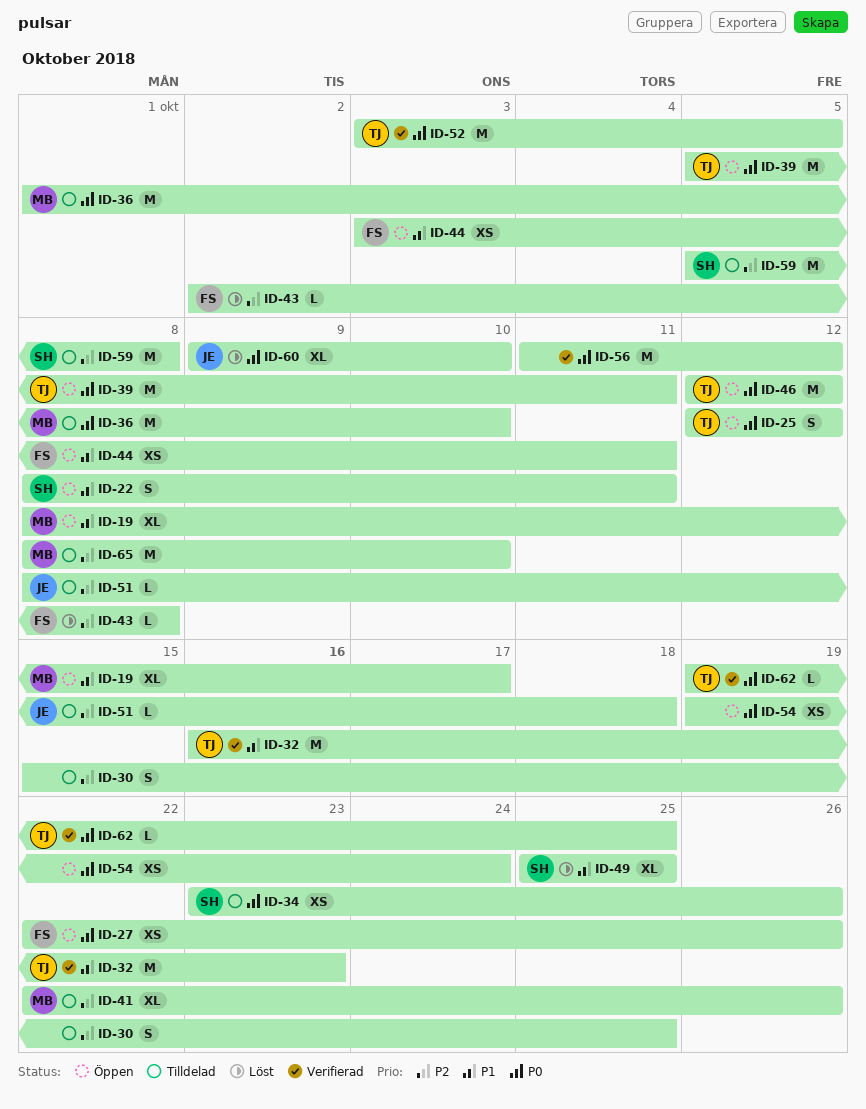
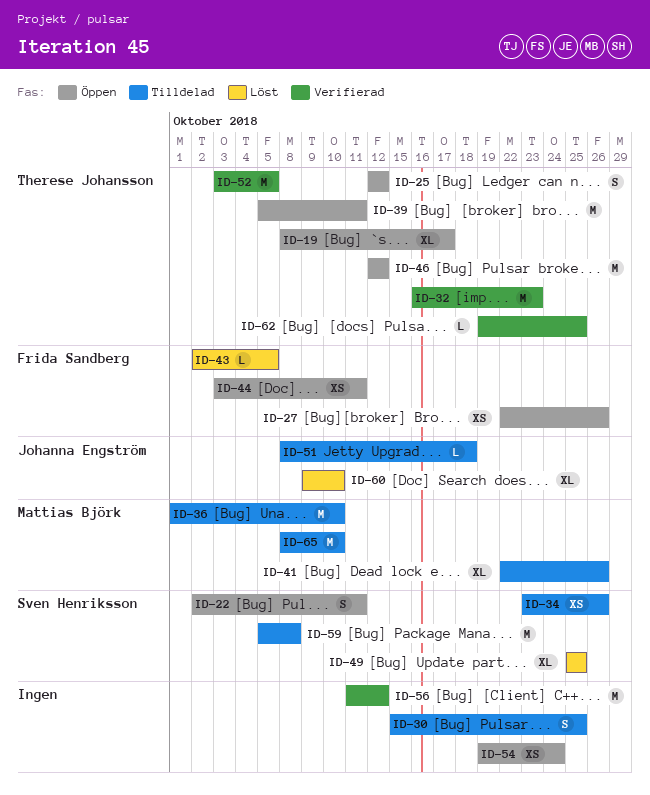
ID-19, owner: Mattias Björk -> Therese Johansson
ID-22, start: Oct 8 -> Oct 2
ID-43, due: Oct 8 -> Oct 5

